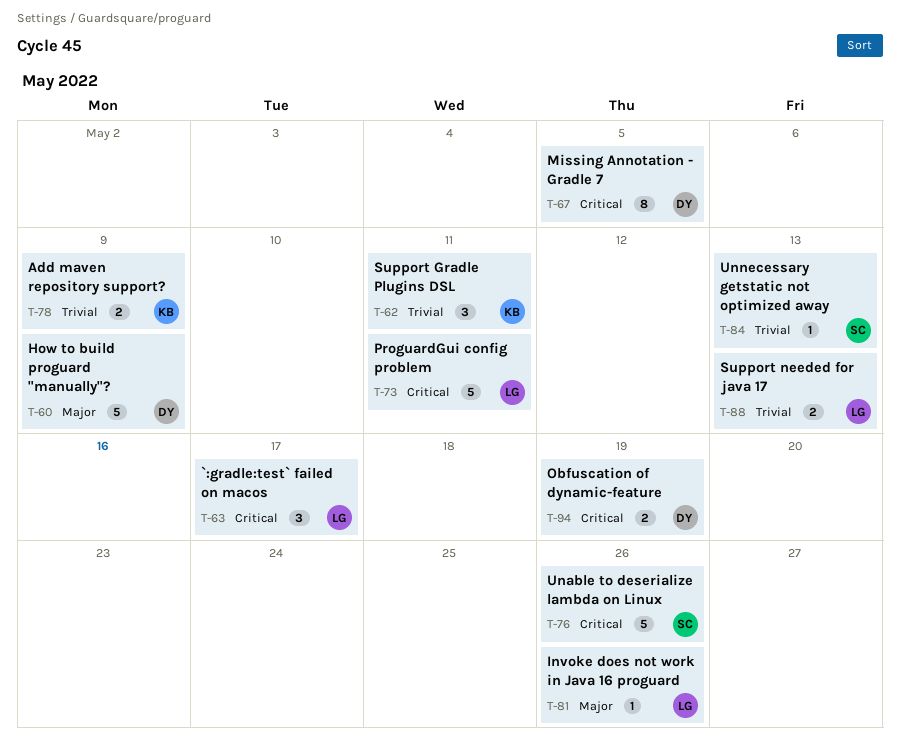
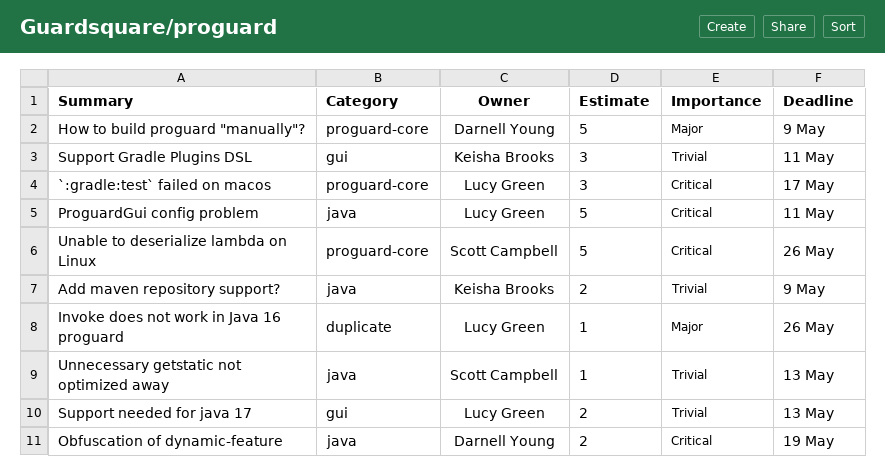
Missing Annotation - Gradle 7: present -> none

